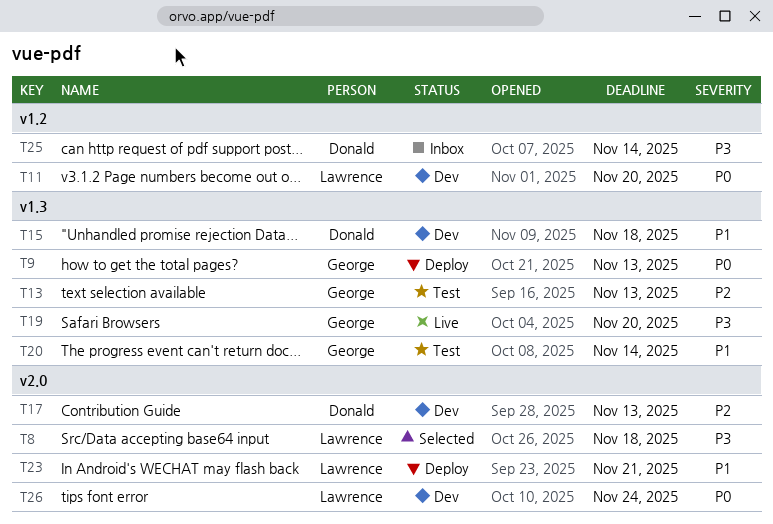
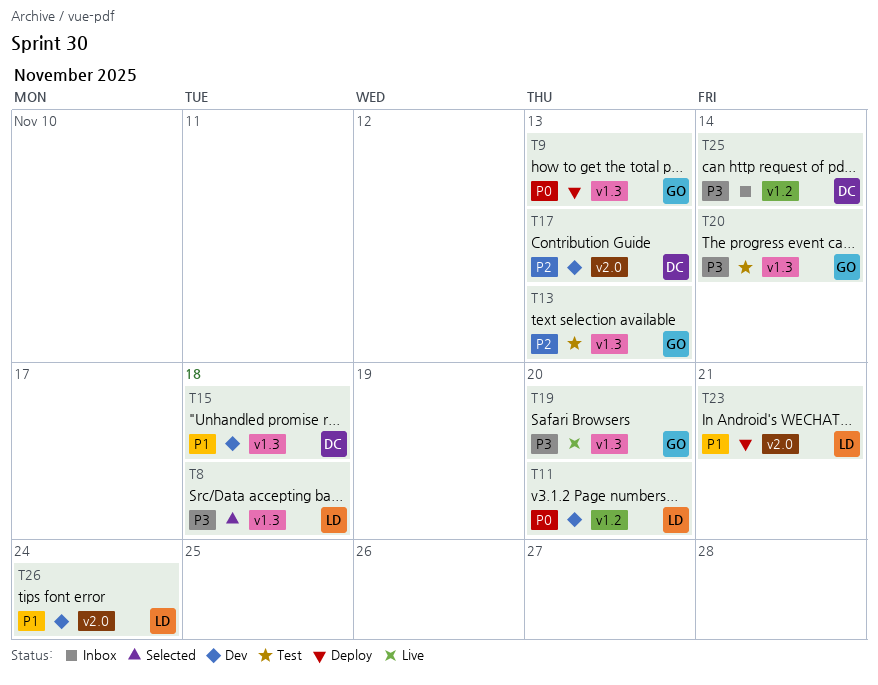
T8, label: v2.0 -> v1.3
T20, priority: P1 -> P3
T26, priority: P0 -> P1

